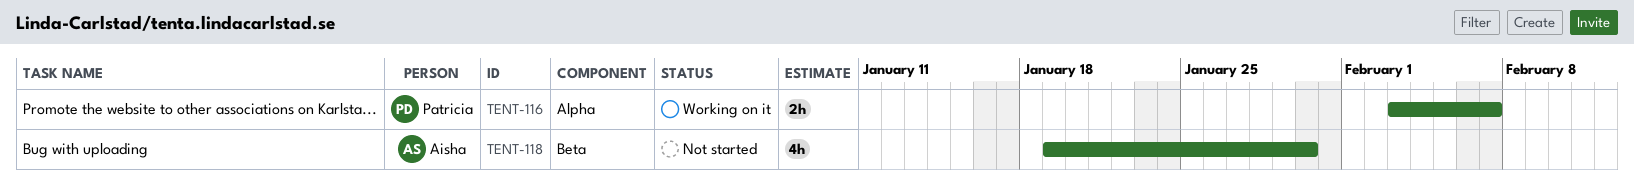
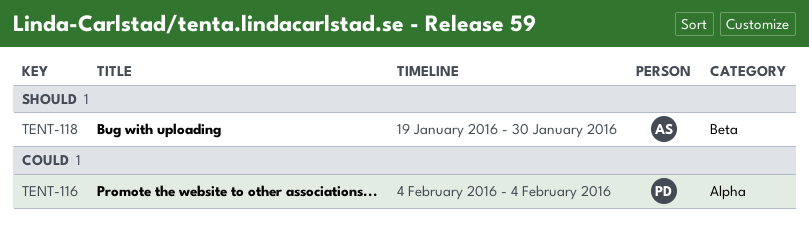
TENT-116, start: Feb 3 -> Feb 4
TENT-116, due: Feb 7 -> Feb 4

